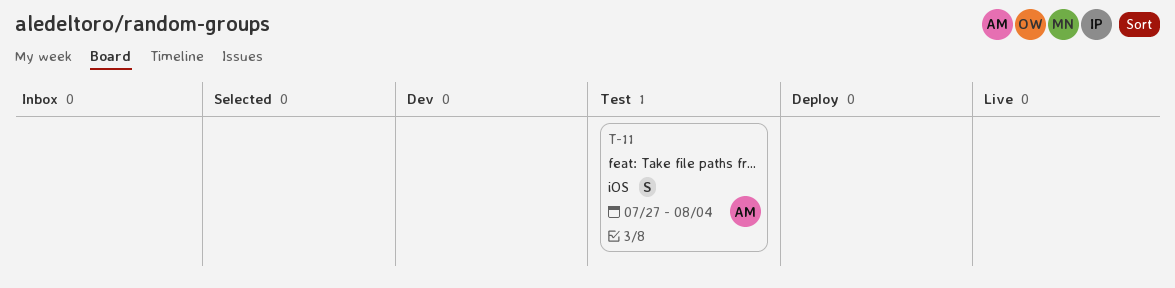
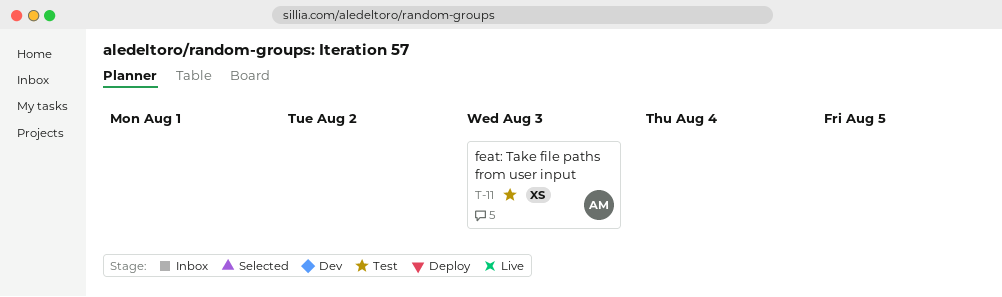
T-11, estimate: S -> XS
T-11, due: Aug 4 -> Aug 3

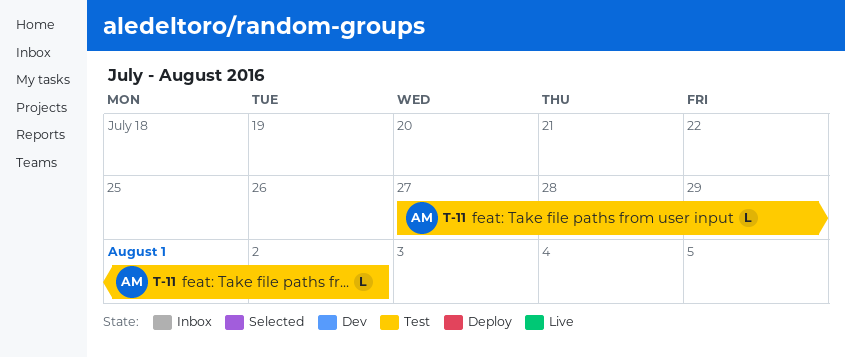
T-11, estimate: XS -> L
T-11, due: Aug 3 -> Aug 2

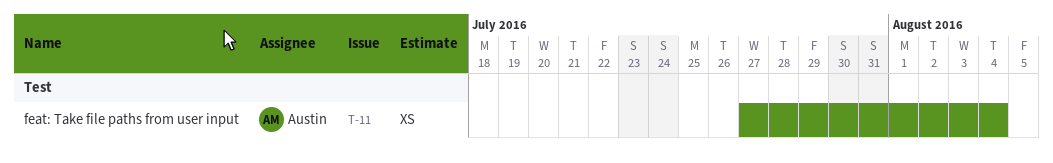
T-11, estimate: L -> XS
T-11, due: Aug 2 -> Aug 4

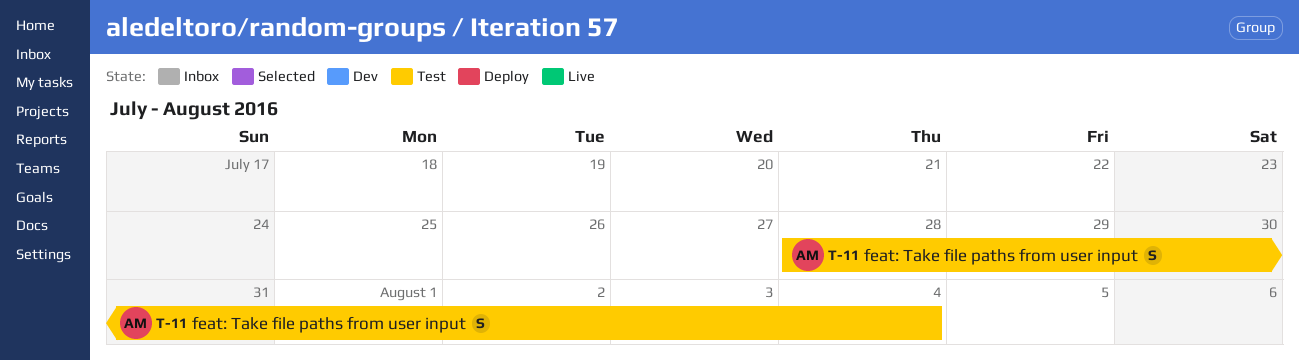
T-11, estimate: XS -> S
T-11, start: Jul 27 -> Jul 28

